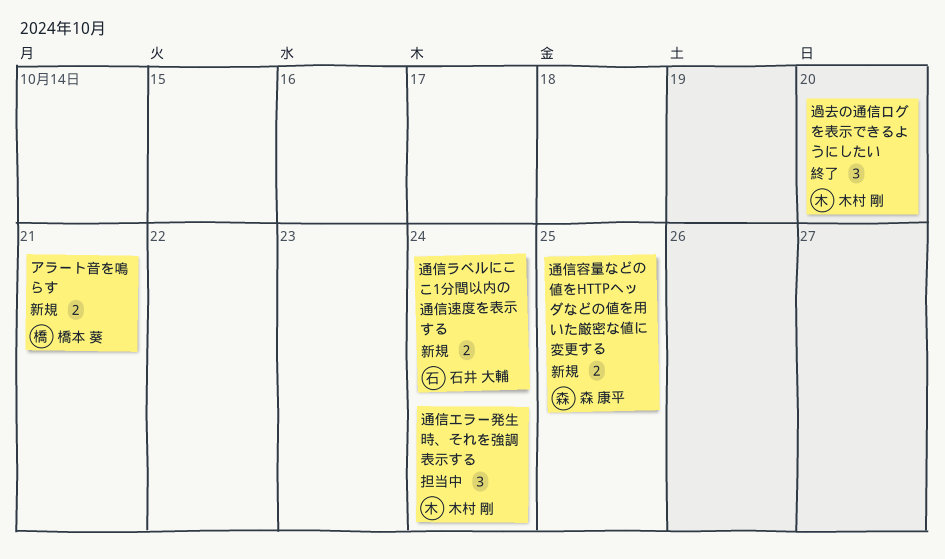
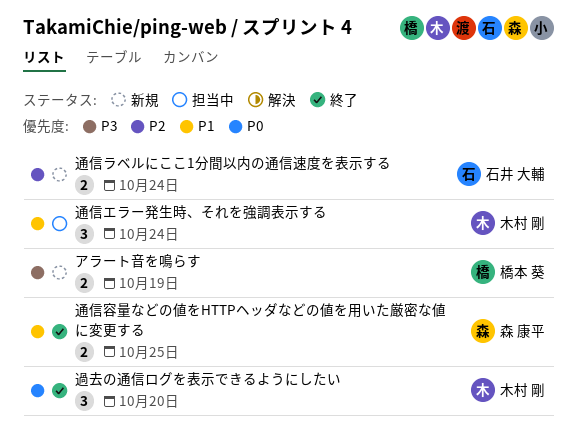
アラート音を鳴らす, due: Oct 21 -> Oct 19
通信容量などの値をHTTPヘッダなどの値を用いた厳密な値に変更する, status: 新規 -> 終了

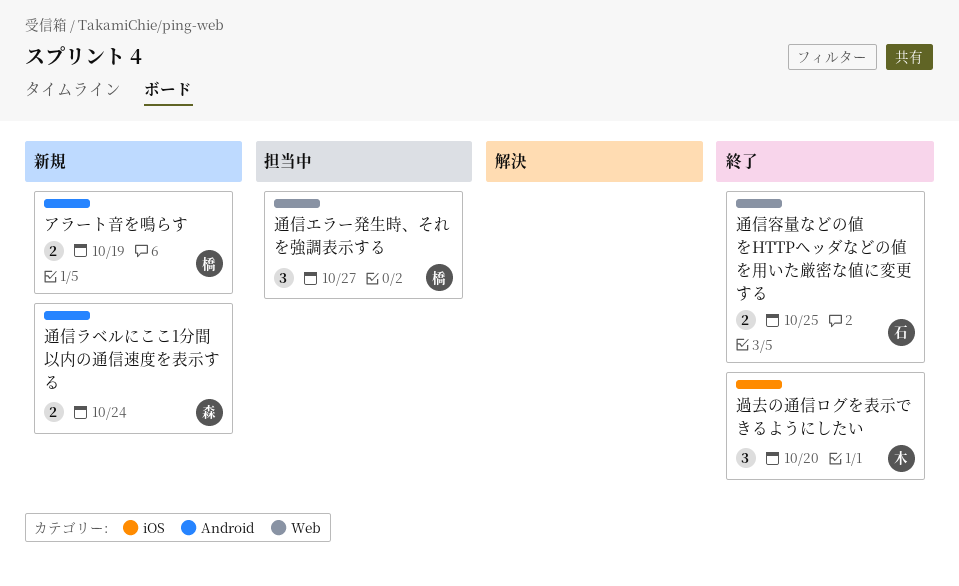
通信エラー発生時、それを強調表示する, owner: 木村 剛 -> 橋本 葵
通信エラー発生時、それを強調表示する, due: Oct 24 -> Oct 27
通信ラベルにここ1分間以内の通信速度を表示する, owner: 石井 大輔 -> 森 康平
通信容量などの値をHTTPヘッダなどの値を用いた厳密な値に変更する, owner: 森 康平 -> 石井 大輔

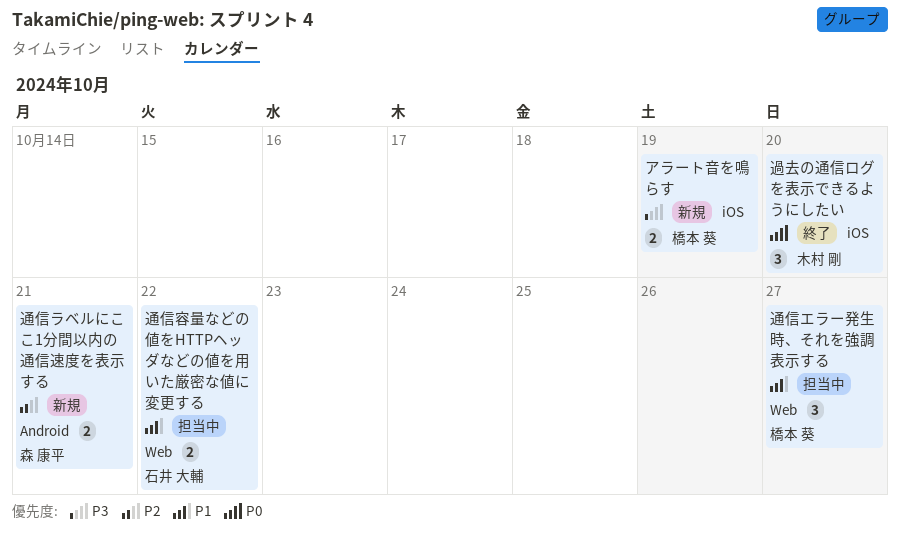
アラート音を鳴らす, label: Android -> iOS
通信ラベルにここ1分間以内の通信速度を表示する, due: Oct 24 -> Oct 21
通信容量などの値をHTTPヘッダなどの値を用いた厳密な値に変更する, status: 終了 -> 担当中
通信容量などの値をHTTPヘッダなどの値を用いた厳密な値に変更する, due: Oct 25 -> Oct 22

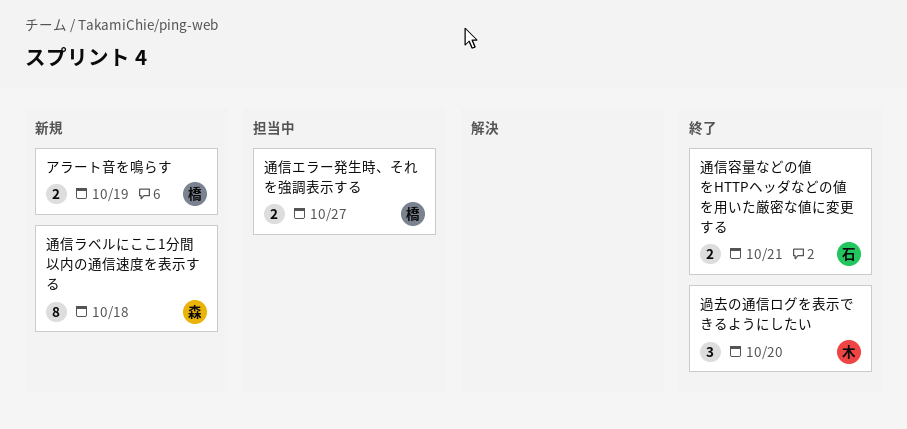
通信エラー発生時、それを強調表示する, estimate: 3 -> 2
通信ラベルにここ1分間以内の通信速度を表示する, estimate: 2 -> 8
通信ラベルにここ1分間以内の通信速度を表示する, due: Oct 21 -> Oct 18
通信容量などの値をHTTPヘッダなどの値を用いた厳密な値に変更する, status: 担当中 -> 終了
通信容量などの値をHTTPヘッダなどの値を用いた厳密な値に変更する, due: Oct 22 -> Oct 21

